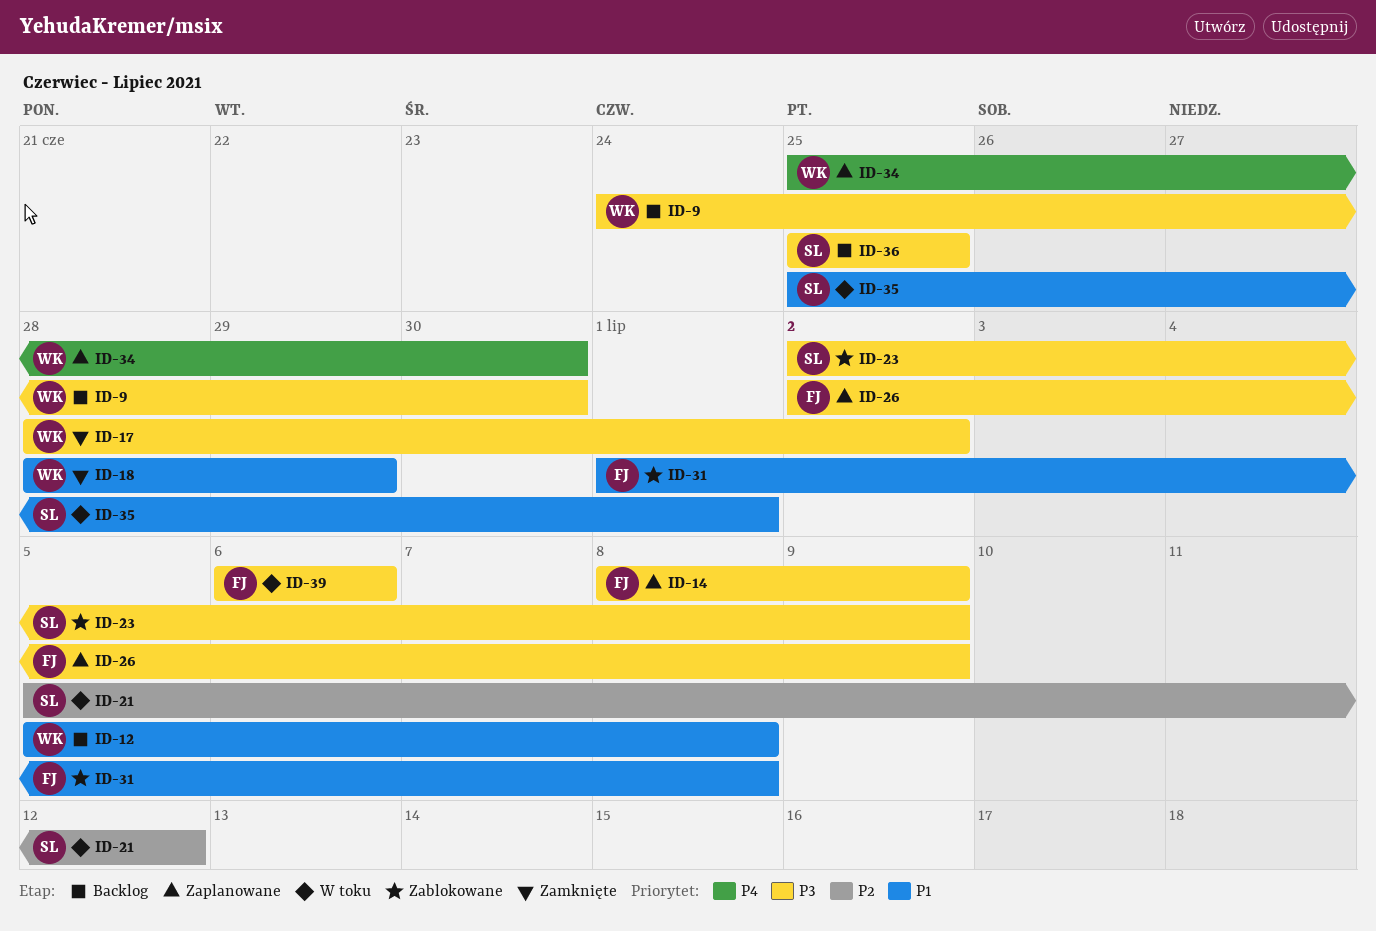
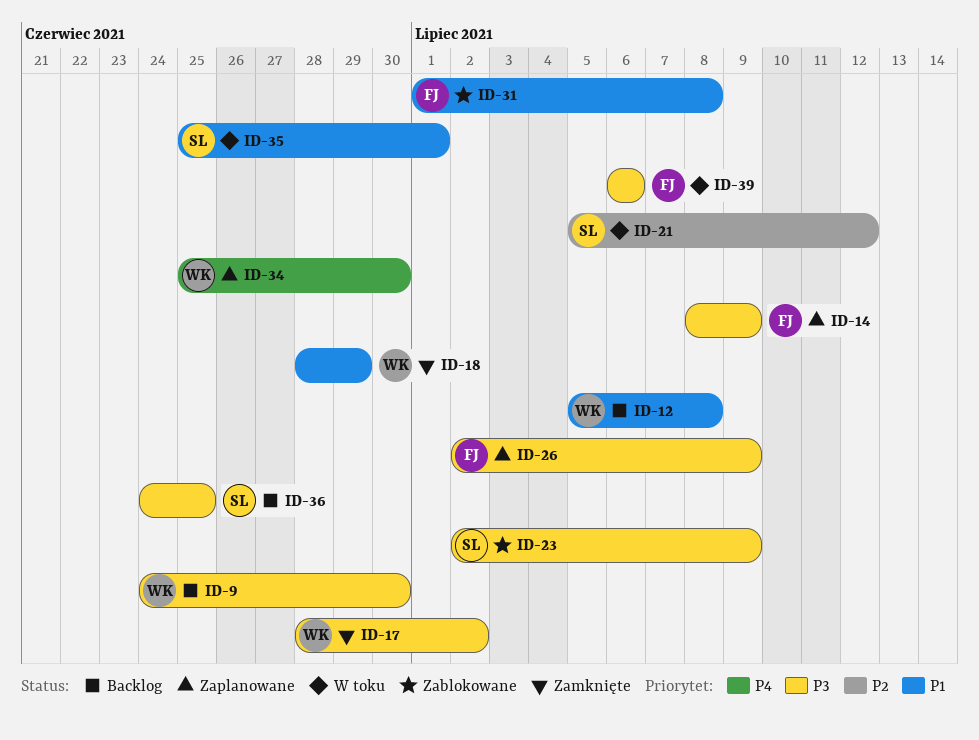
ID-36, start: Jun 25 -> Jun 24

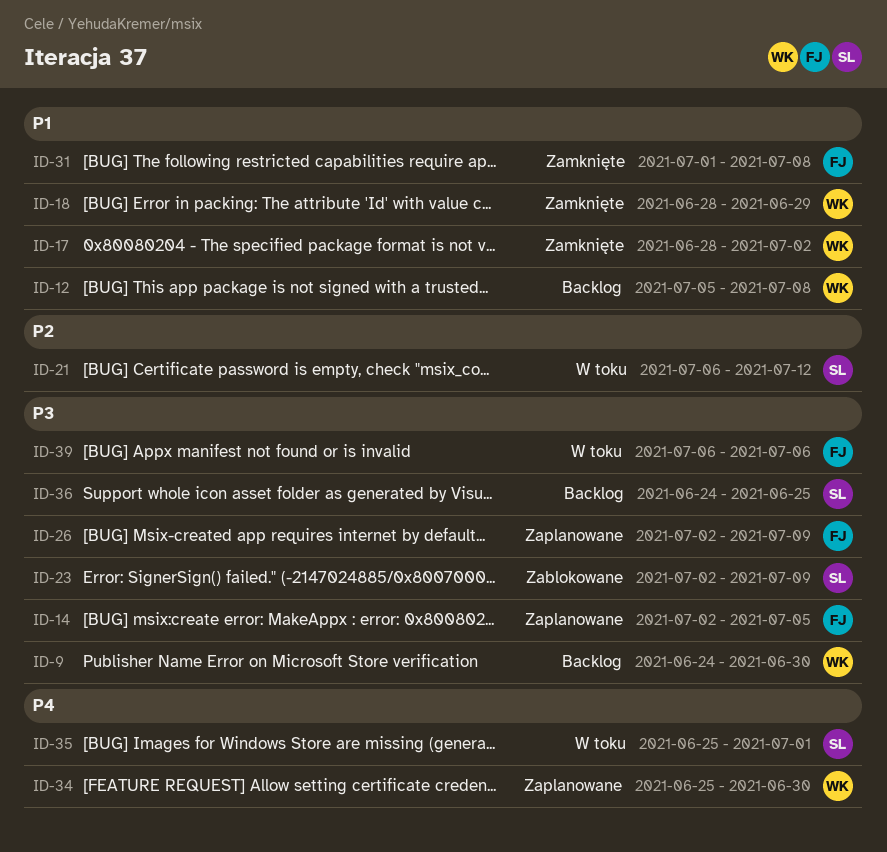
ID-14, start: Jul 8 -> Jul 2
ID-14, due: Jul 9 -> Jul 5
ID-17, priority: P3 -> P1
ID-21, start: Jul 5 -> Jul 6
ID-31, status: Zablokowane -> Zamknięte
ID-35, priority: P1 -> P4

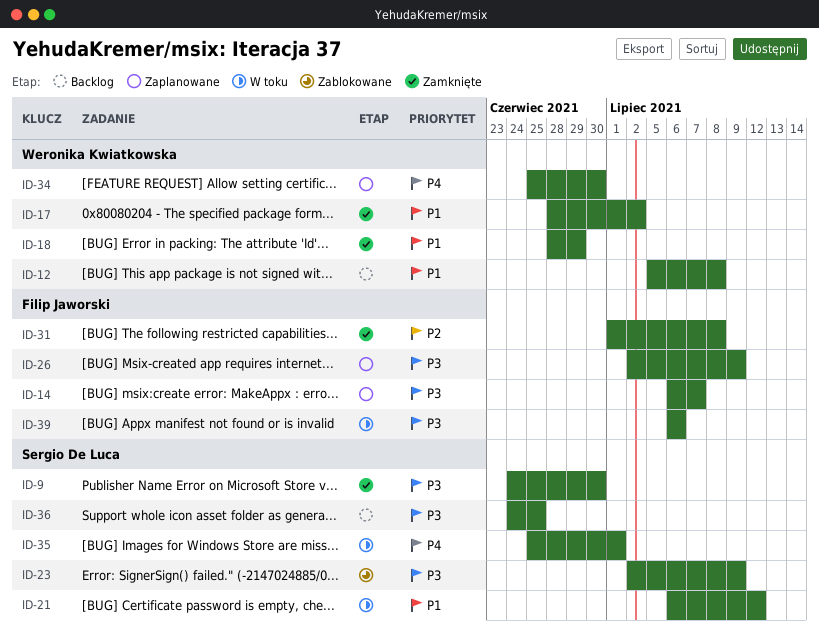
ID-9, status: Backlog -> Zamknięte
ID-9, owner: Weronika Kwiatkowska -> Sergio De Luca
ID-14, start: Jul 2 -> Jul 6
ID-14, due: Jul 5 -> Jul 7
ID-21, priority: P2 -> P1
ID-31, priority: P1 -> P2

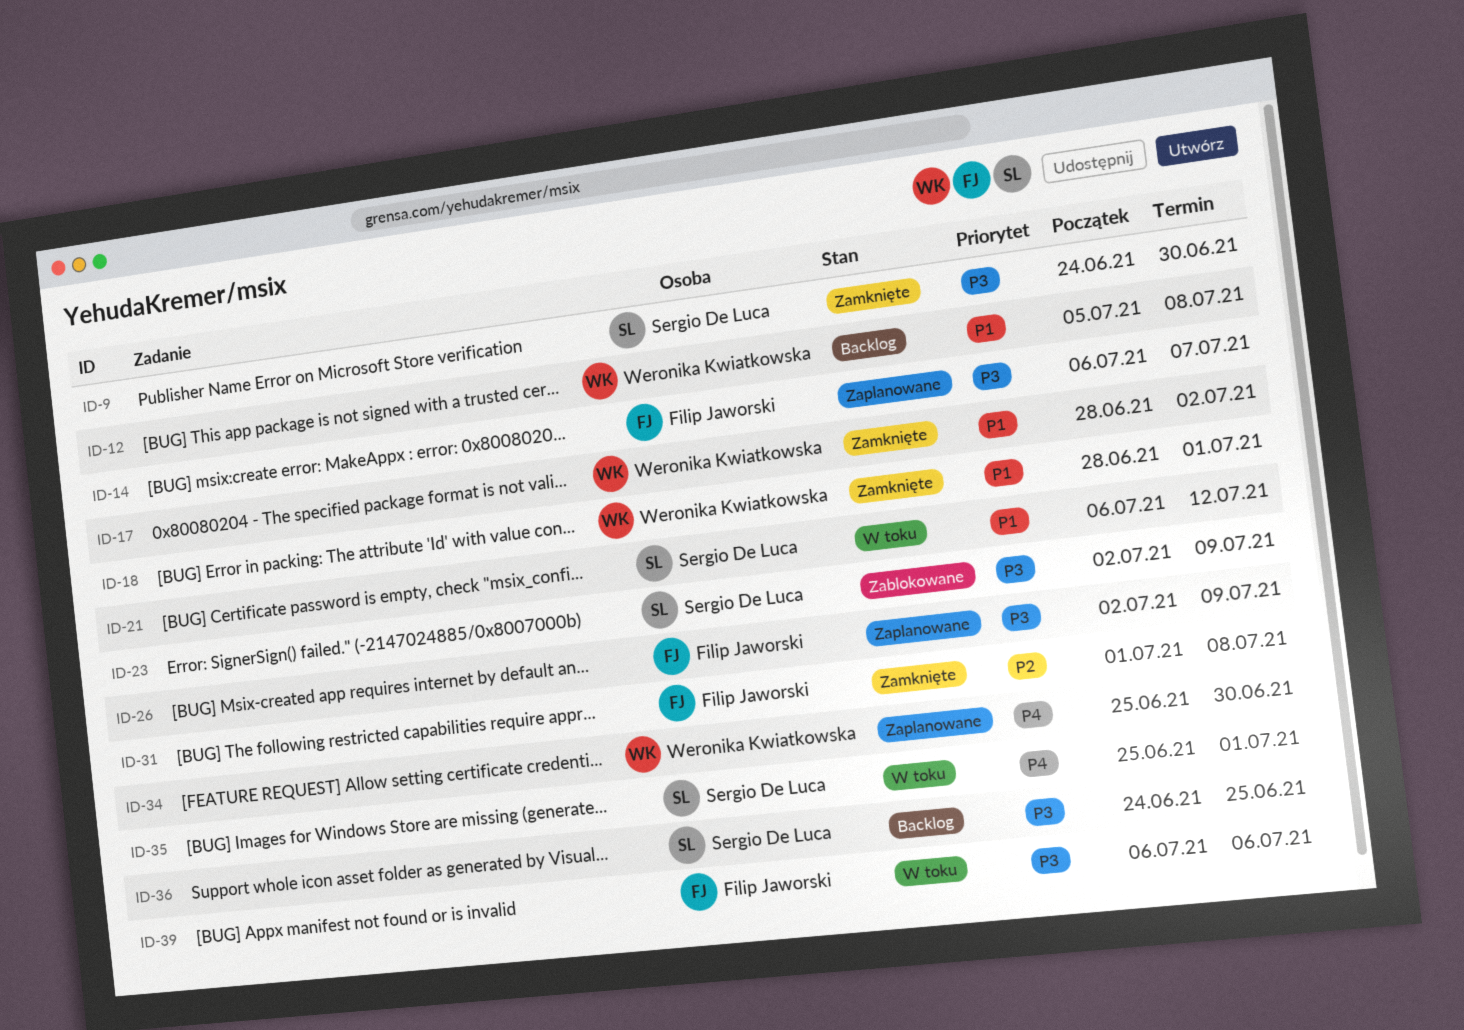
ID-18, due: Jun 29 -> Jul 1

